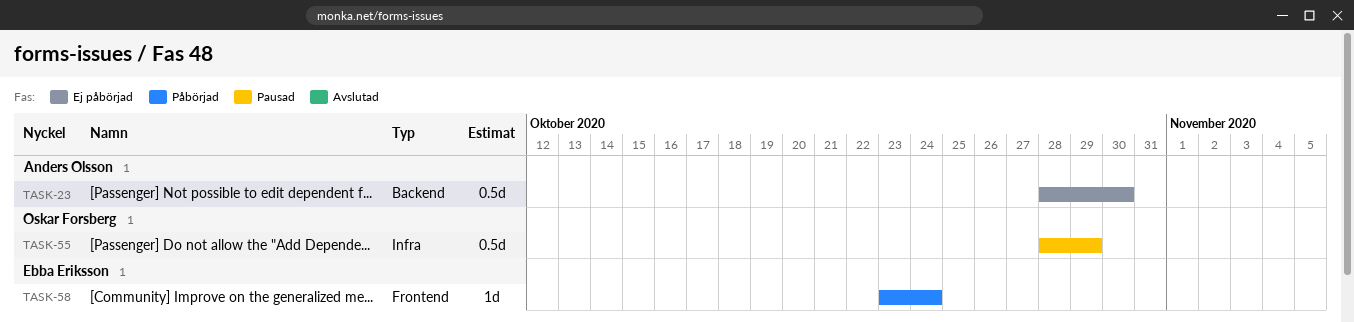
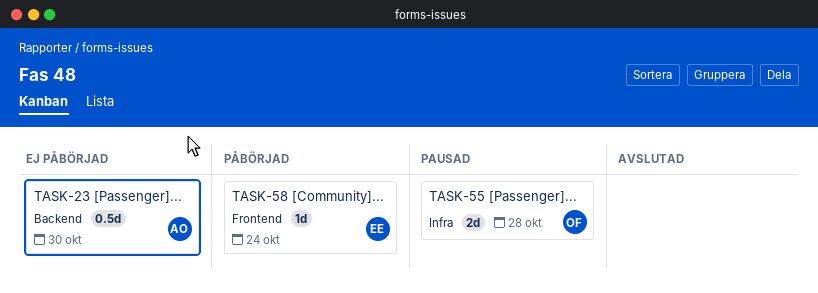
TASK-55, estimate: 0.5d -> 2d
TASK-55, due: Oct 29 -> Oct 28

